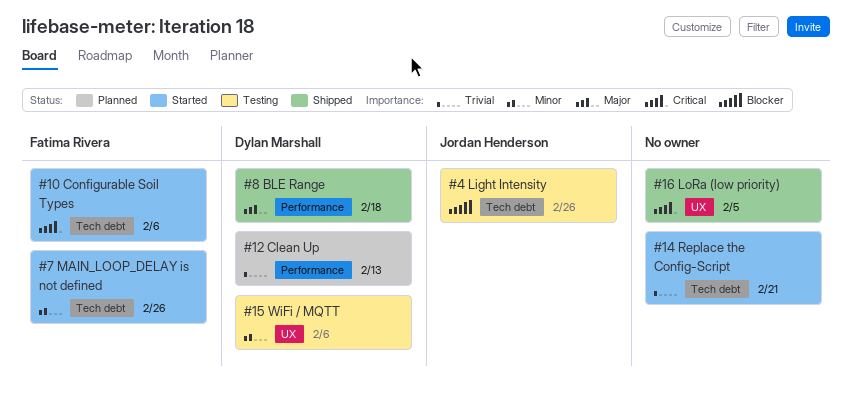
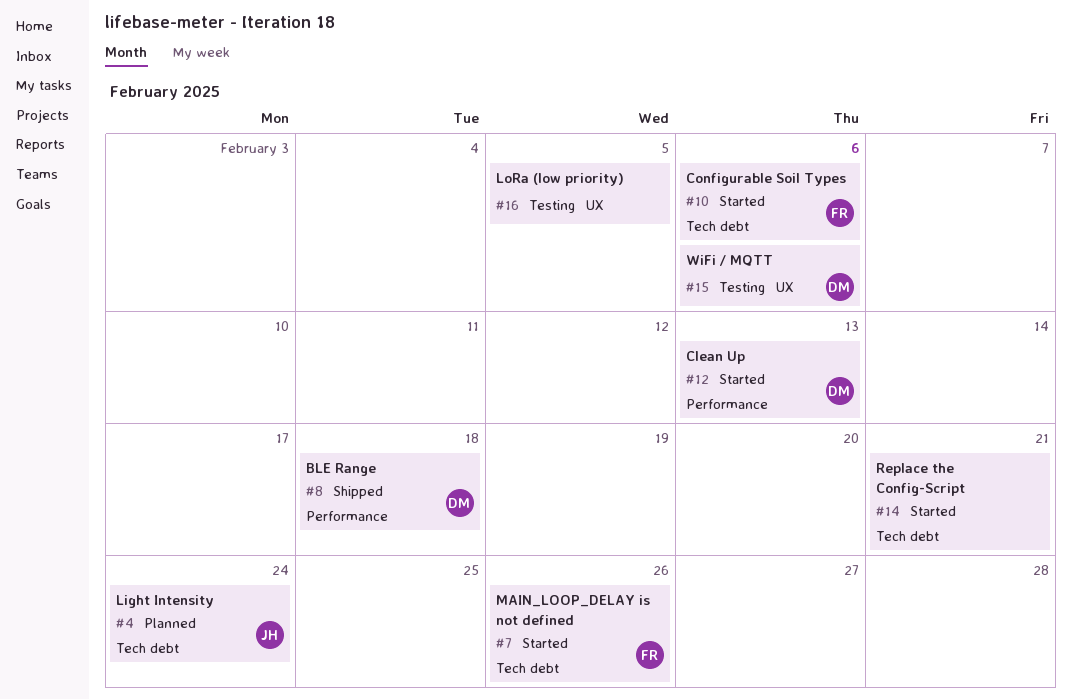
#4, status: Testing -> Planned
#4, due: Feb 26 -> Feb 24
#12, status: Planned -> Started
#16, status: Shipped -> Testing

